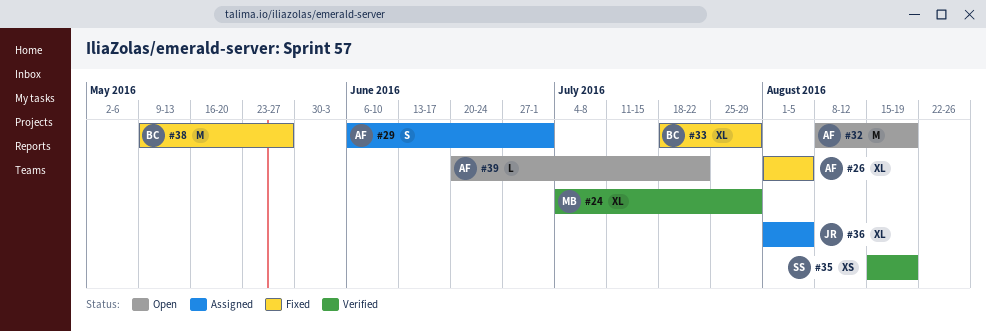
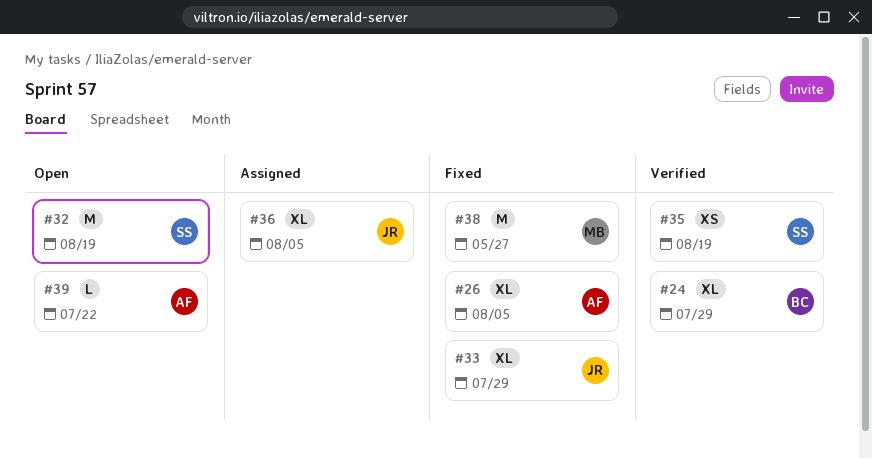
#24, owner: MB -> BC
#29: present -> none
#32, owner: AF -> SS
#33, owner: BC -> JR
#38, owner: BC -> MB

